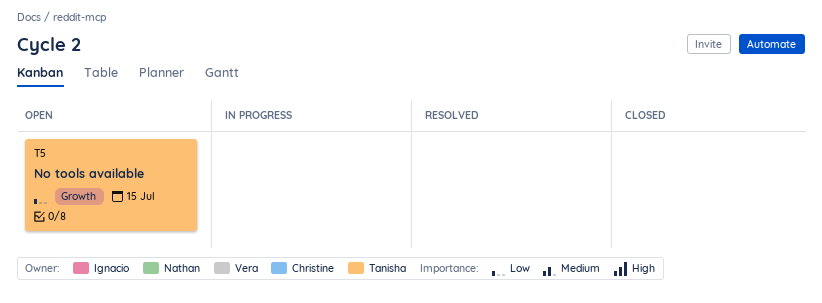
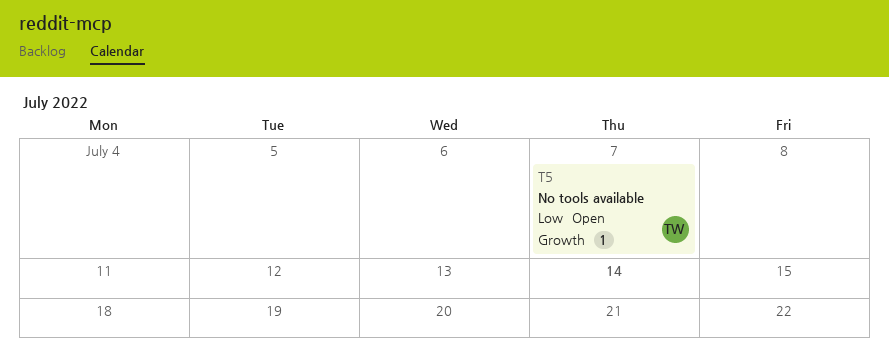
T5, due: Jul 15 -> Jul 7

